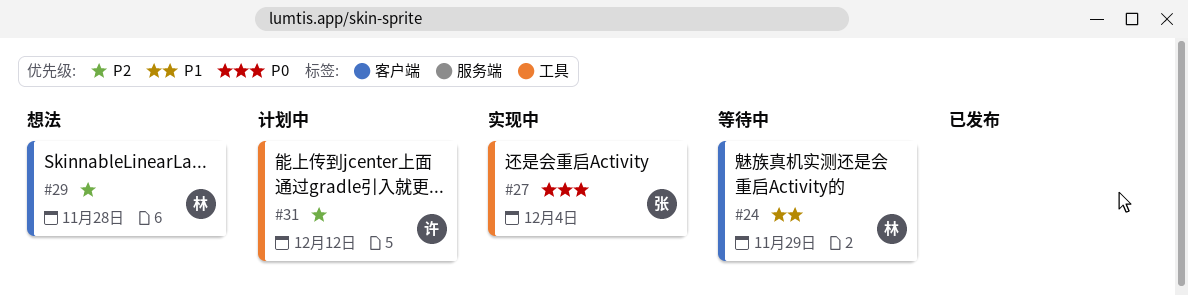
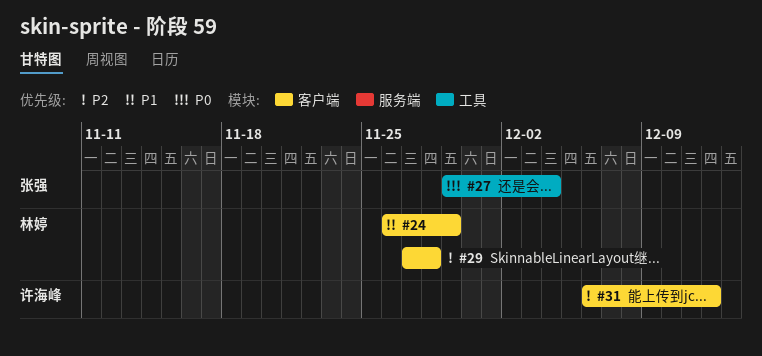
#31, label: 工具 -> 客户端

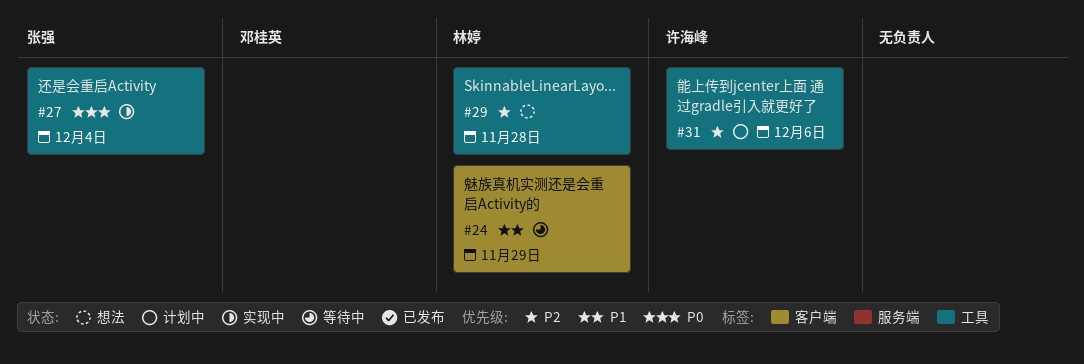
#29, label: 客户端 -> 工具
#31, label: 客户端 -> 工具
#31, due: Dec 12 -> Dec 6

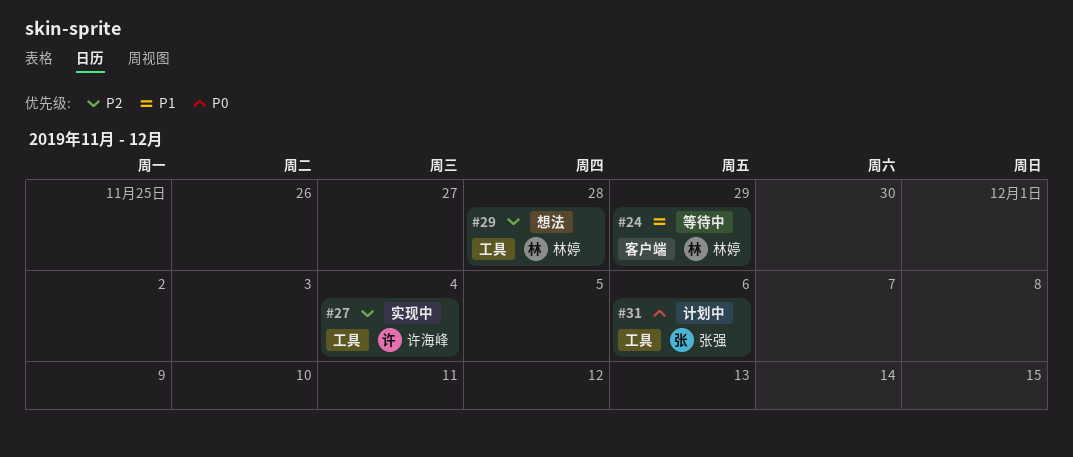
#27, owner: 张强 -> 许海峰
#27, priority: P0 -> P2
#31, owner: 许海峰 -> 张强
#31, priority: P2 -> P0

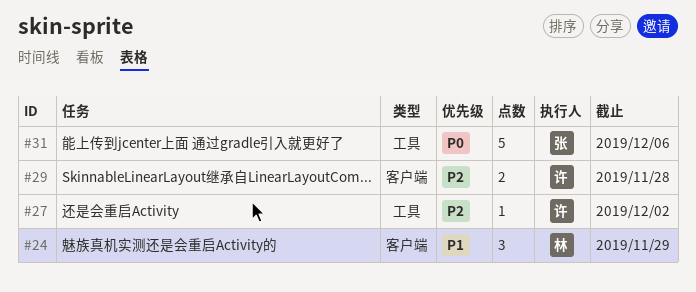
#27, due: Dec 4 -> Dec 2
#29, owner: 林婷 -> 许海峰
#29, label: 工具 -> 客户端

